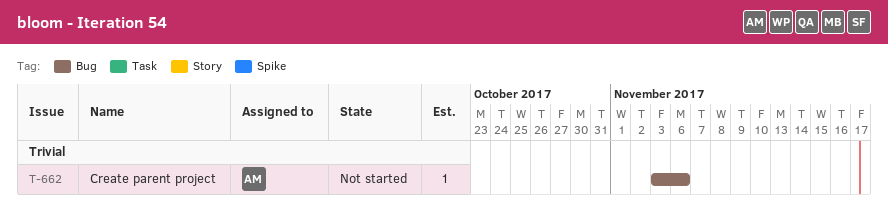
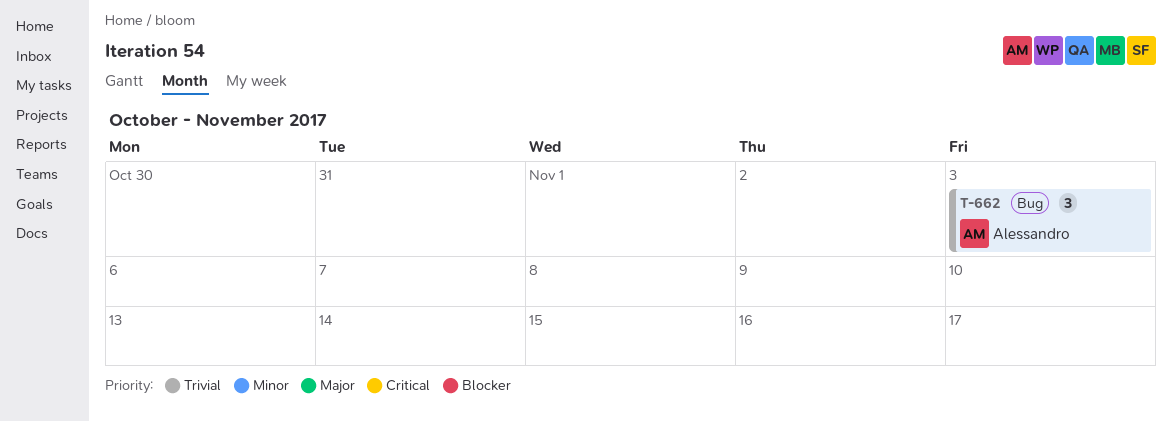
T-662, estimate: 1 -> 3
T-662, due: Nov 6 -> Nov 3

